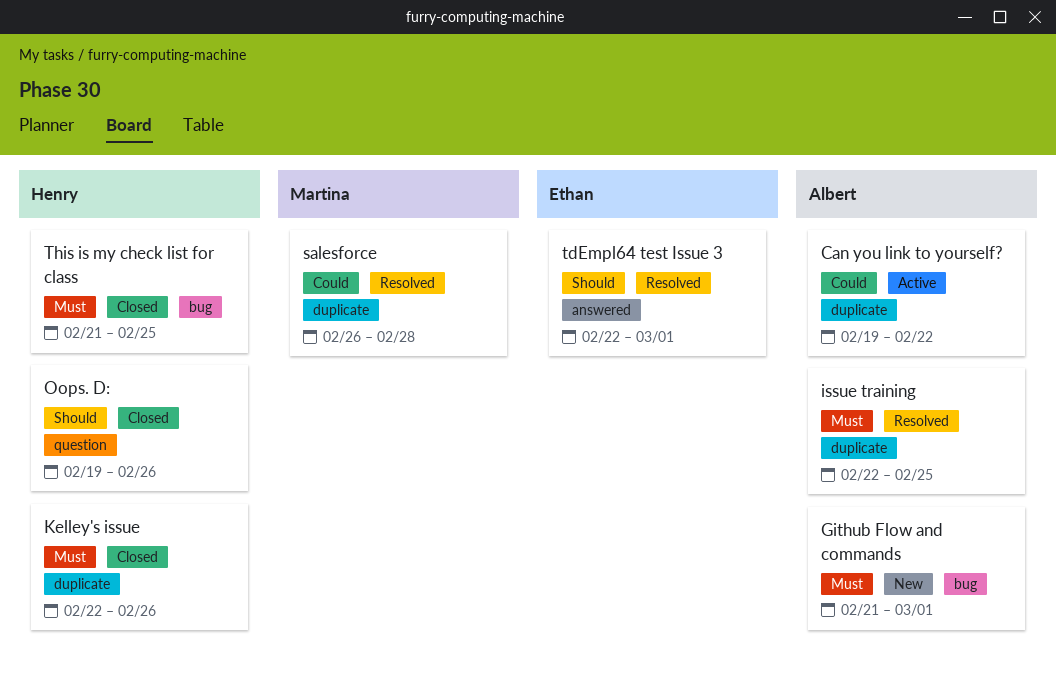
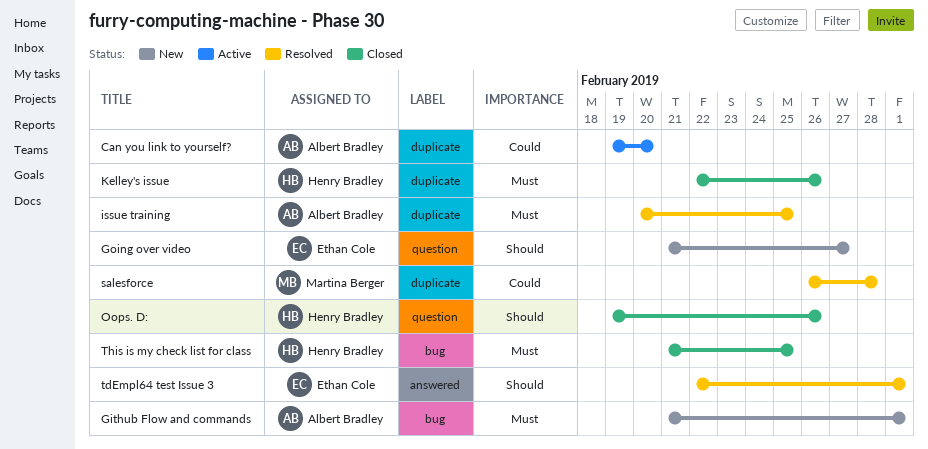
Can you link to yourself?, due: Feb 22 -> Feb 20
Going over video: none -> present
issue training, start: Feb 22 -> Feb 20

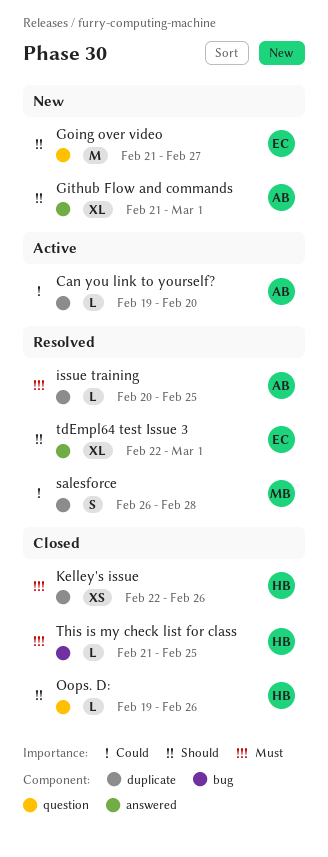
Github Flow and commands, priority: Must -> Should
Github Flow and commands, label: bug -> answered

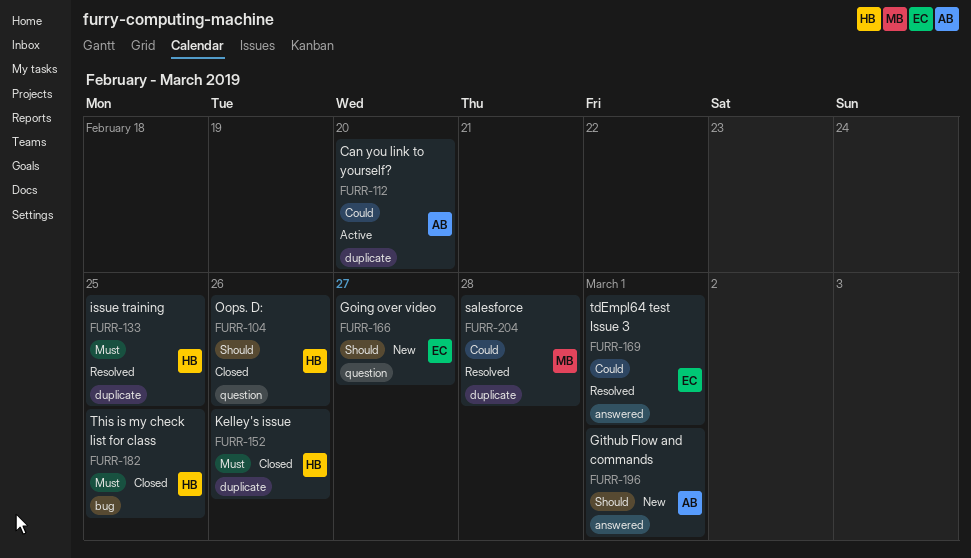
issue training, owner: AB -> HB
tdEmpl64 test Issue 3, priority: Should -> Could

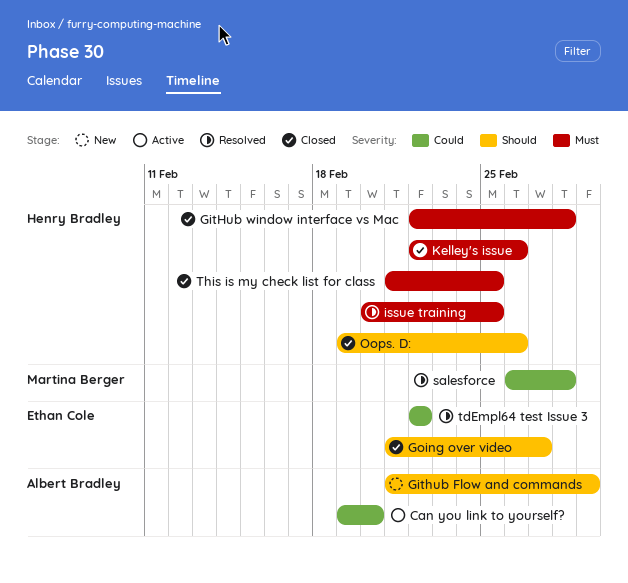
GitHub window interface vs Mac: none -> present
Going over video, status: New -> Closed
tdEmpl64 test Issue 3, due: Mar 1 -> Feb 22

